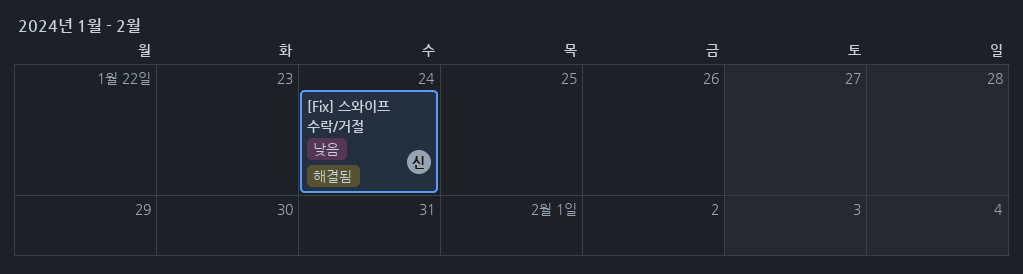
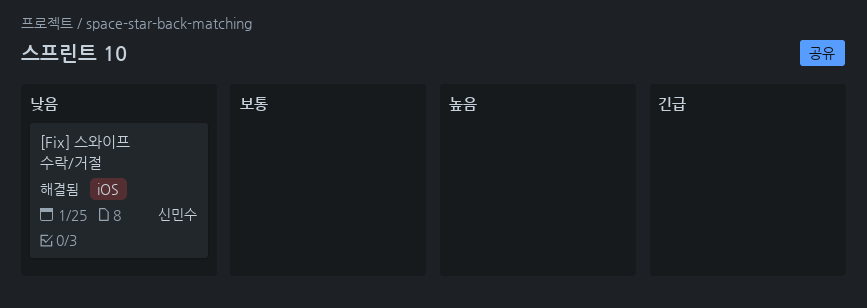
[Fix] 스와이프 수락/거절, due: Jan 24 -> Jan 25

